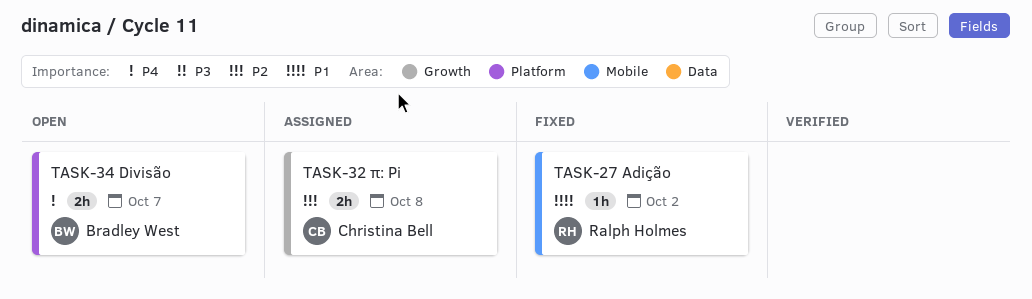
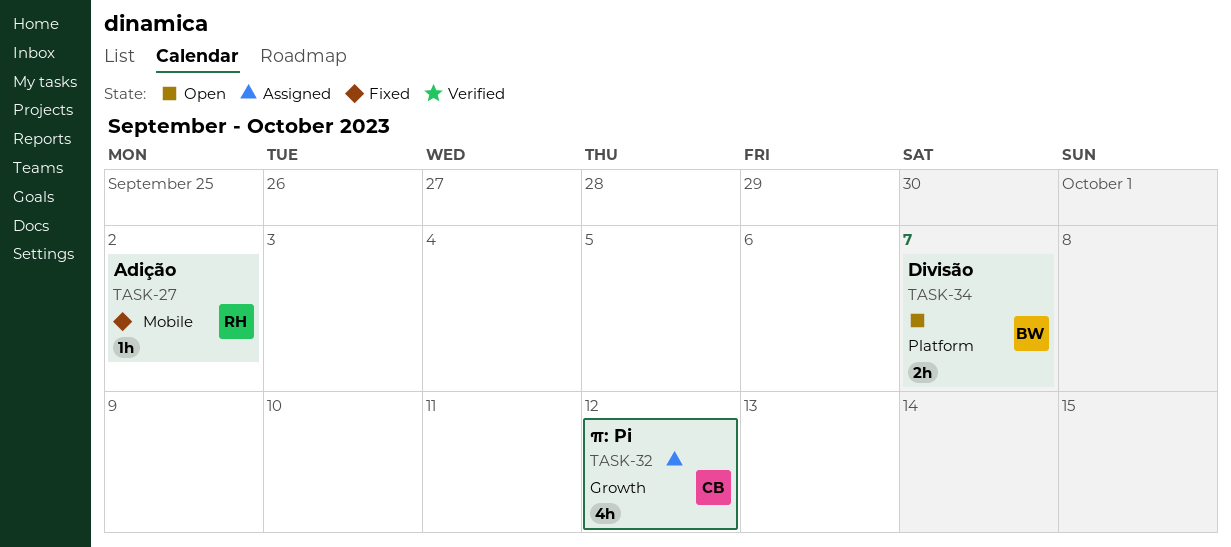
TASK-32, estimate: 2h -> 4h
TASK-32, due: Oct 8 -> Oct 12

